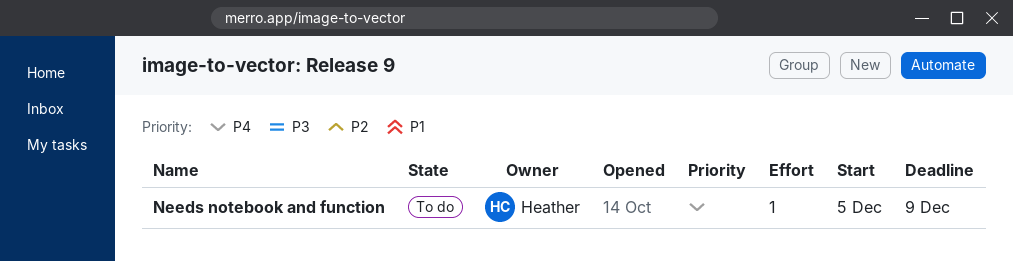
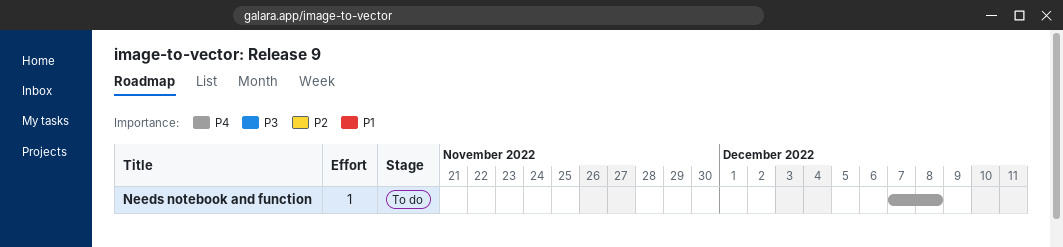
Needs notebook and function, start: Dec 5 -> Dec 7
Needs notebook and function, due: Dec 9 -> Dec 8

